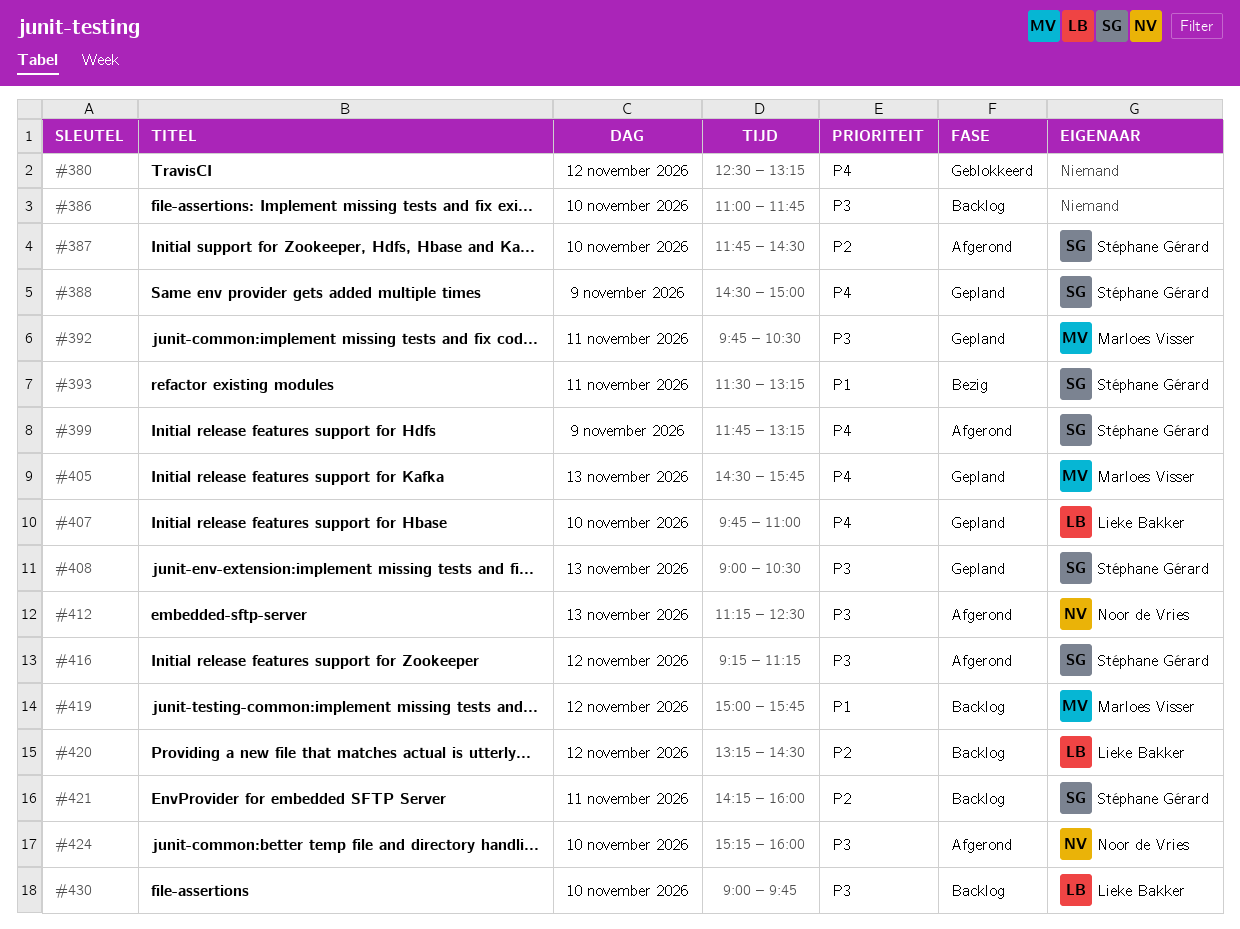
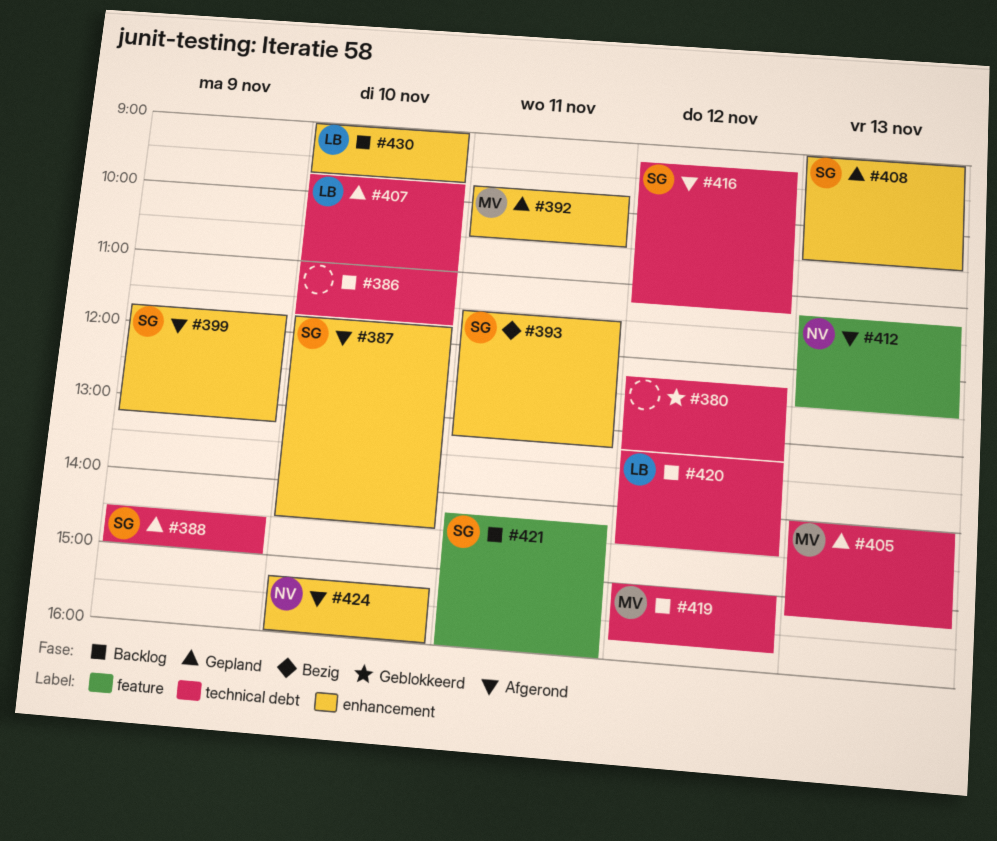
#380, begins: 12:30 -> 12:15
#405, begins: 14:30 -> 14:00
#405, ends: 15:45 -> 15:15

